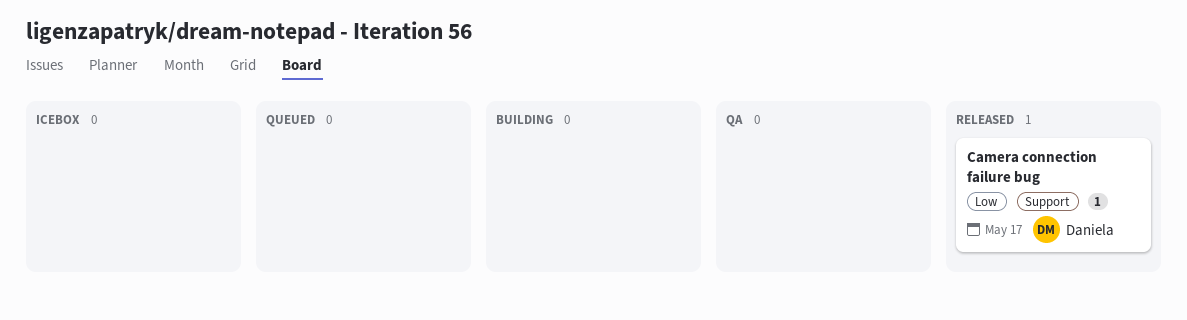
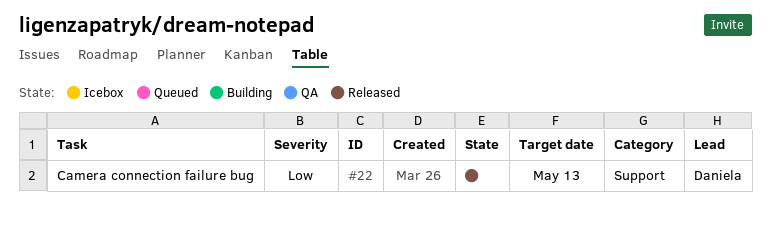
Camera connection failure bug, due: May 17 -> May 13

